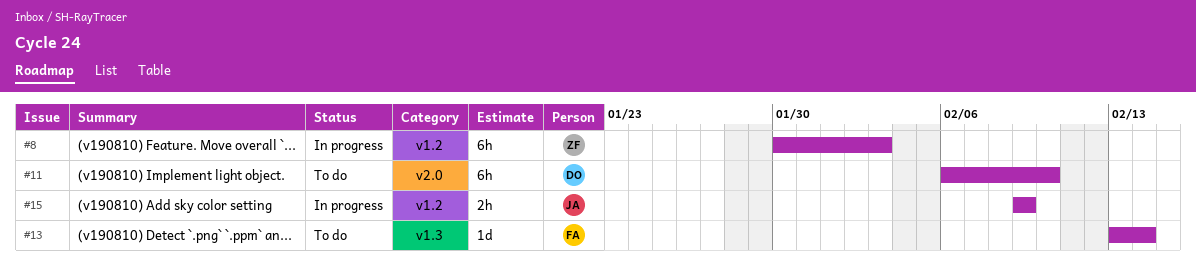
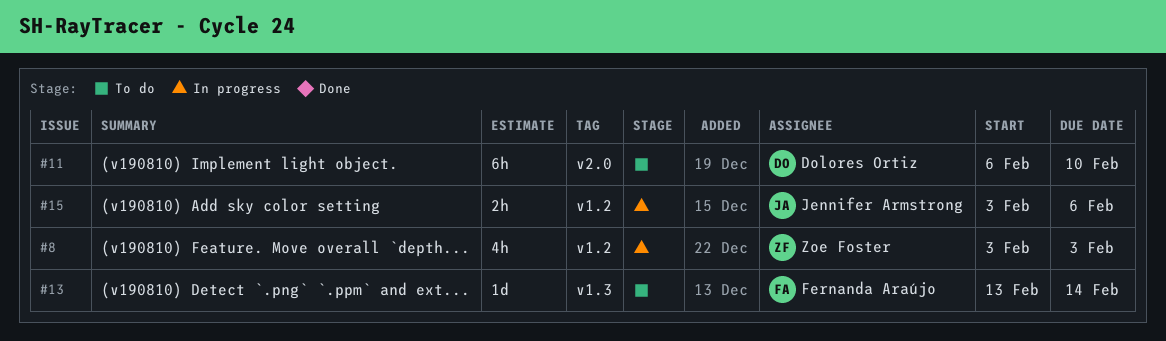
#8, estimate: 6h -> 4h
#8, start: Jan 30 -> Feb 3
#15, start: Feb 9 -> Feb 3
#15, due: Feb 9 -> Feb 6

